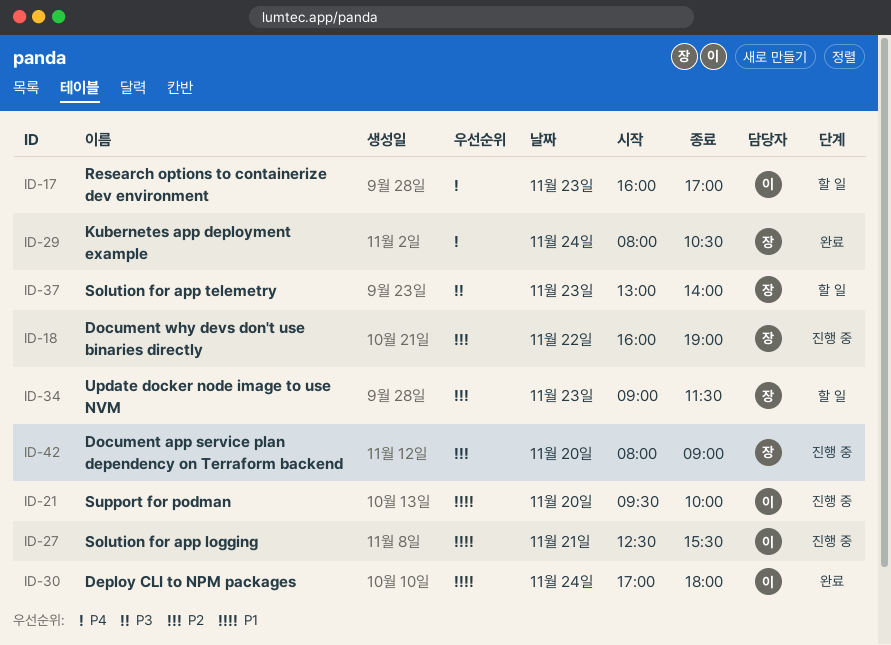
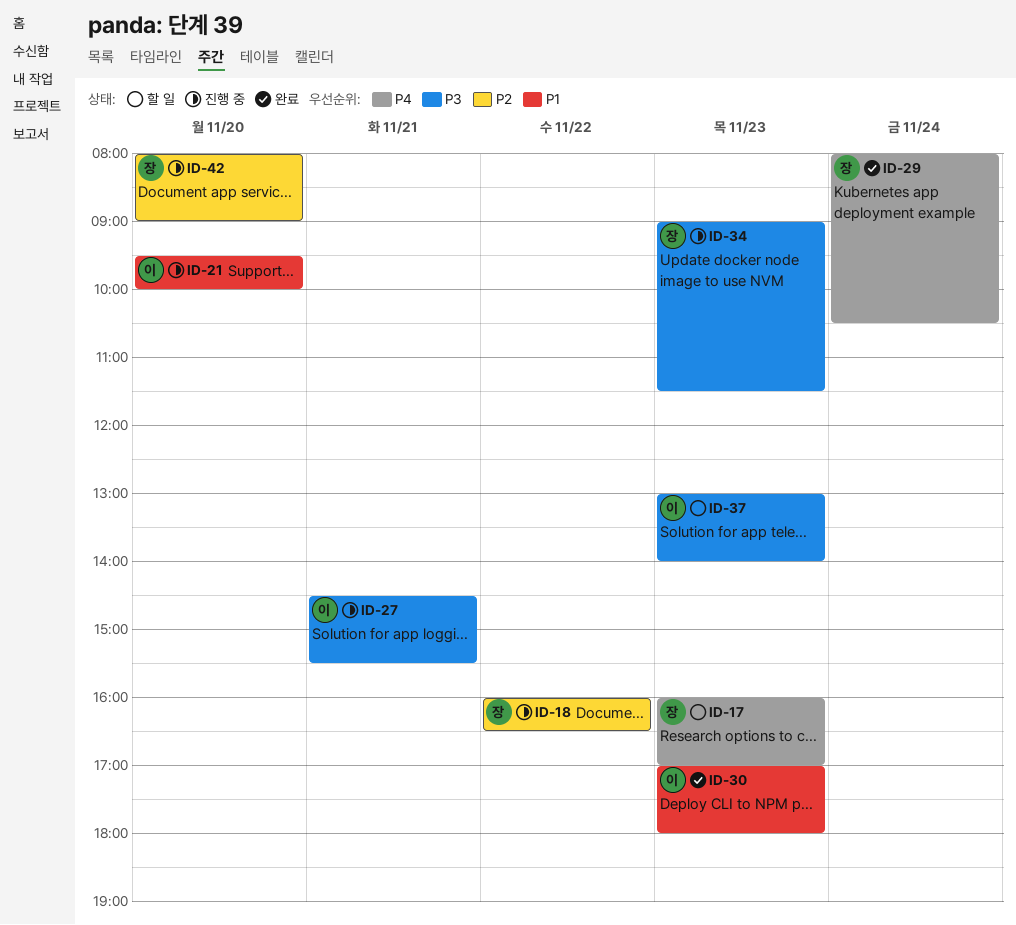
ID-17, owner: 이 -> 장
ID-18, ends: 19:00 -> 16:30
ID-27, priority: P1 -> P3
ID-27, begins: 12:30 -> 14:30
ID-30, day: Nov 24 -> Nov 23
ID-34, status: 할 일 -> 진행 중
ID-34, priority: P2 -> P3
ID-37, owner: 장 -> 이

